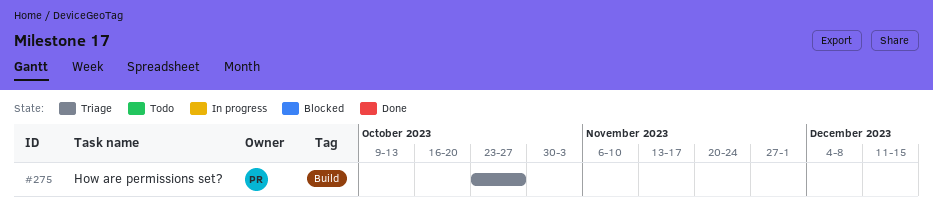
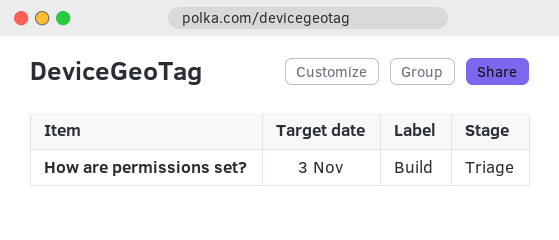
How are permissions set?, due: Oct 27 -> Nov 3

